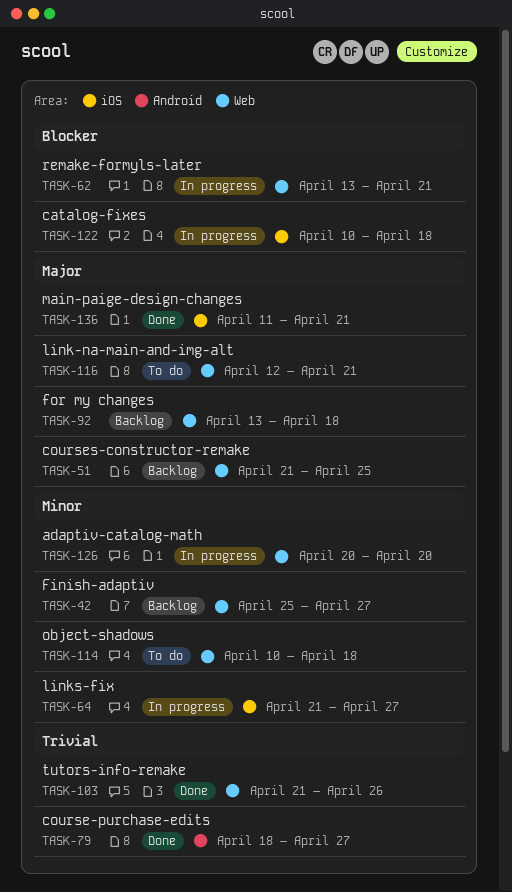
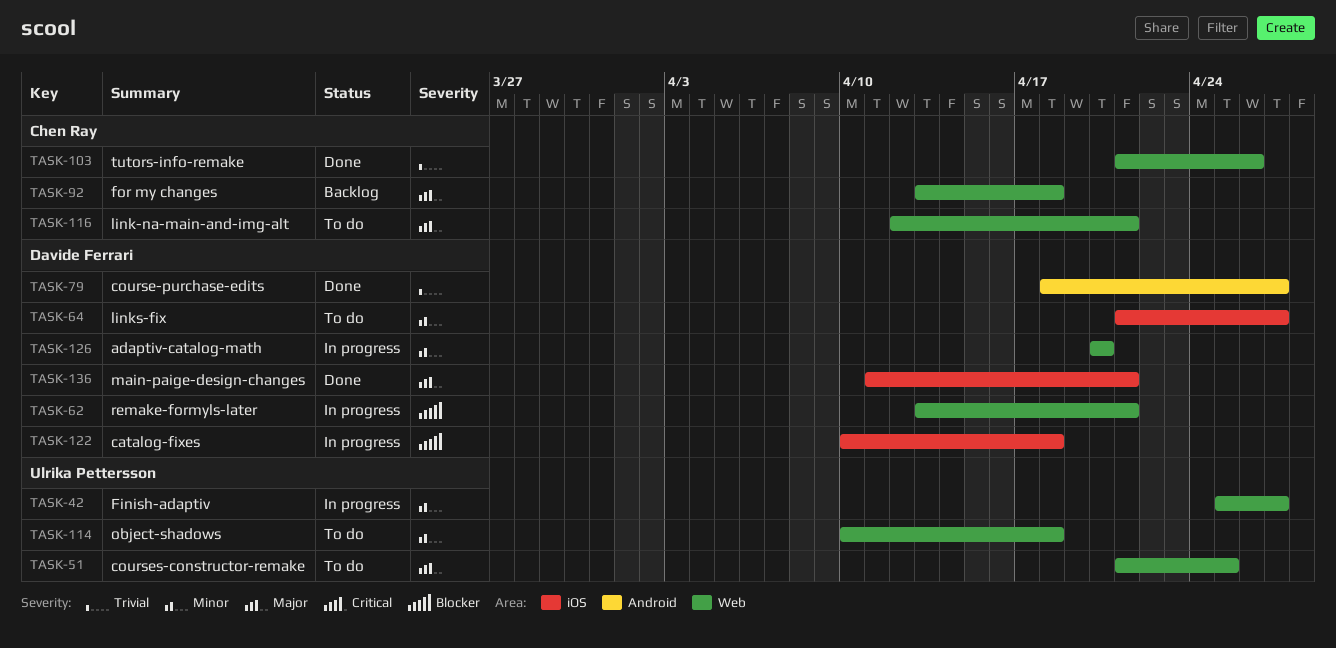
TASK-42, status: Backlog -> In progress
TASK-51, status: Backlog -> To do
TASK-64, status: In progress -> To do

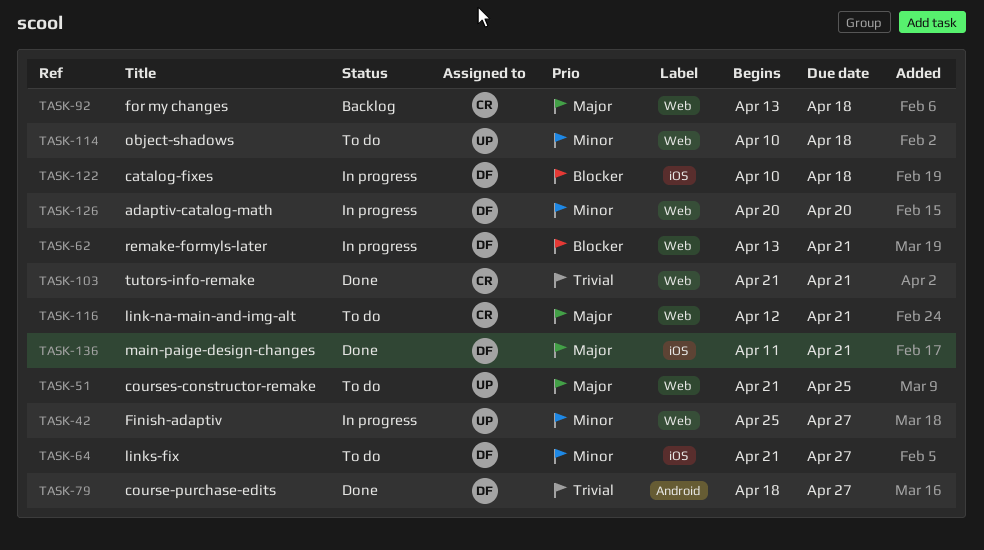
TASK-103, due: Apr 26 -> Apr 21

